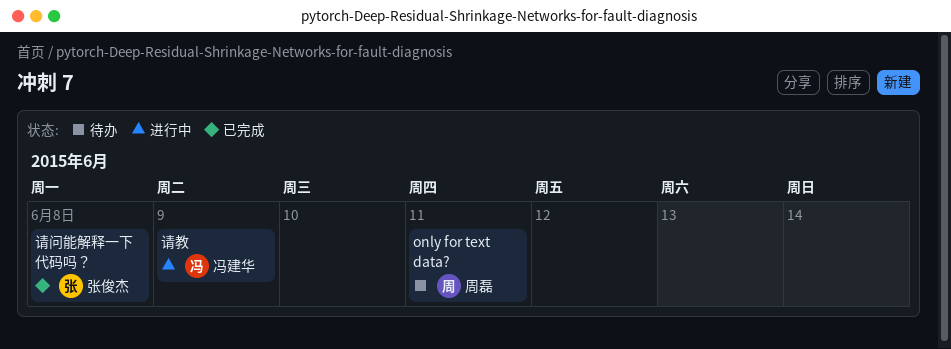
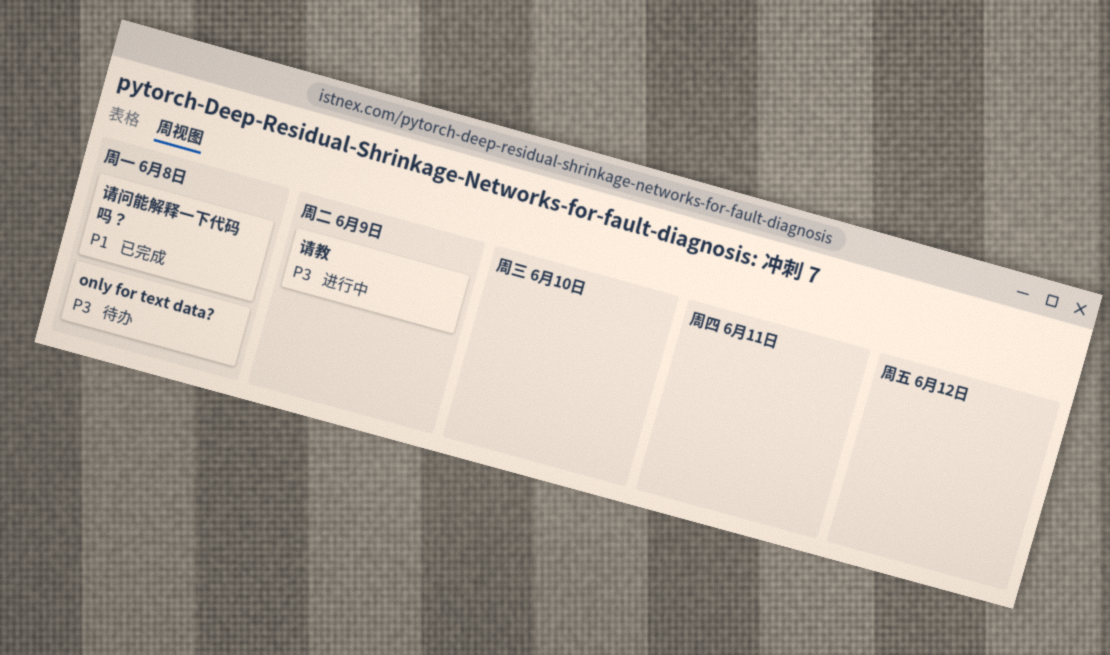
only for text data?, due: Jun 11 -> Jun 8

